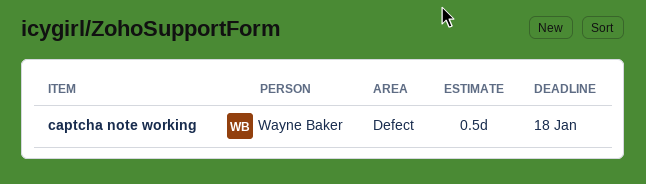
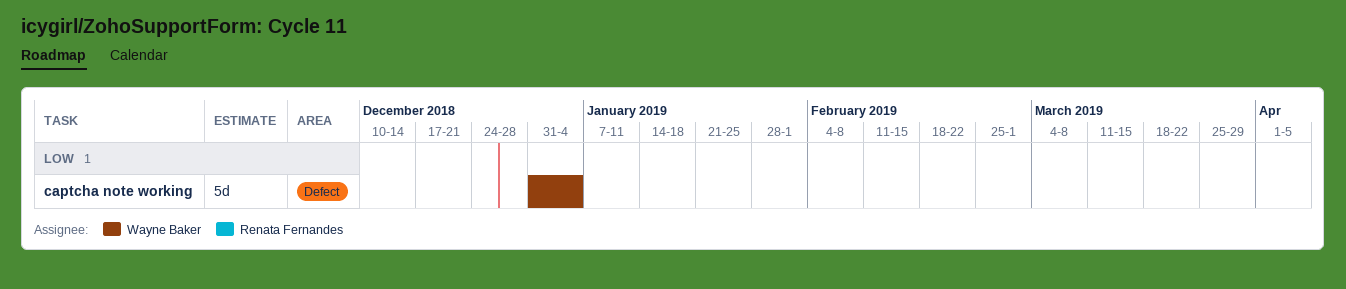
captcha note working, estimate: 0.5d -> 5d
captcha note working, due: Jan 18 -> Jan 4

